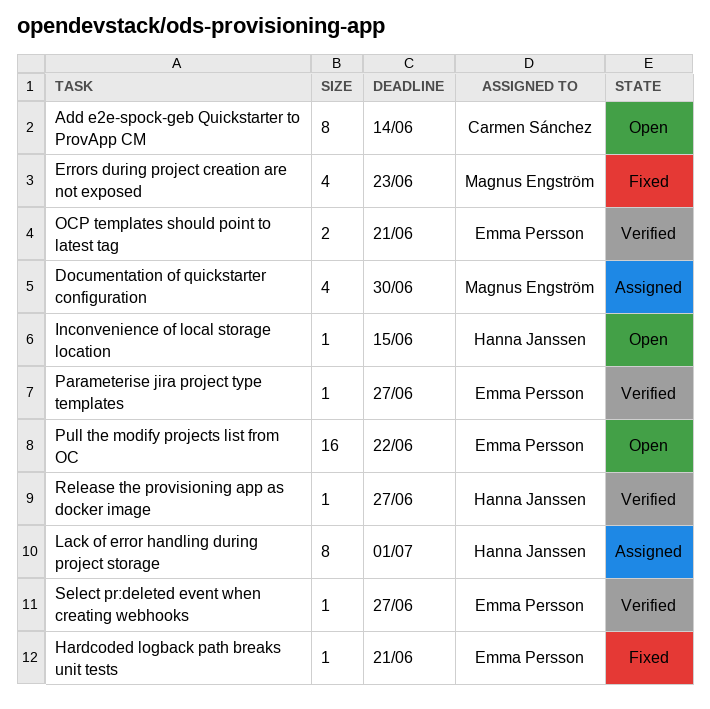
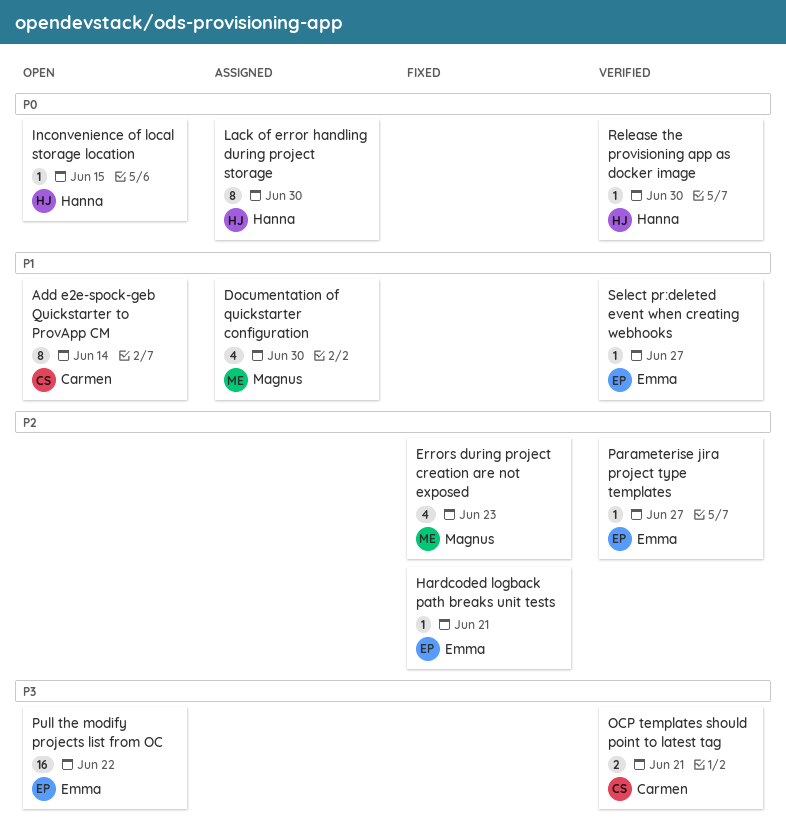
Lack of error handling during project storage, due: Jul 1 -> Jun 30
OCP templates should point to latest tag, owner: Emma Persson -> Carmen Sánchez
Release the provisioning app as docker image, due: Jun 27 -> Jun 30

